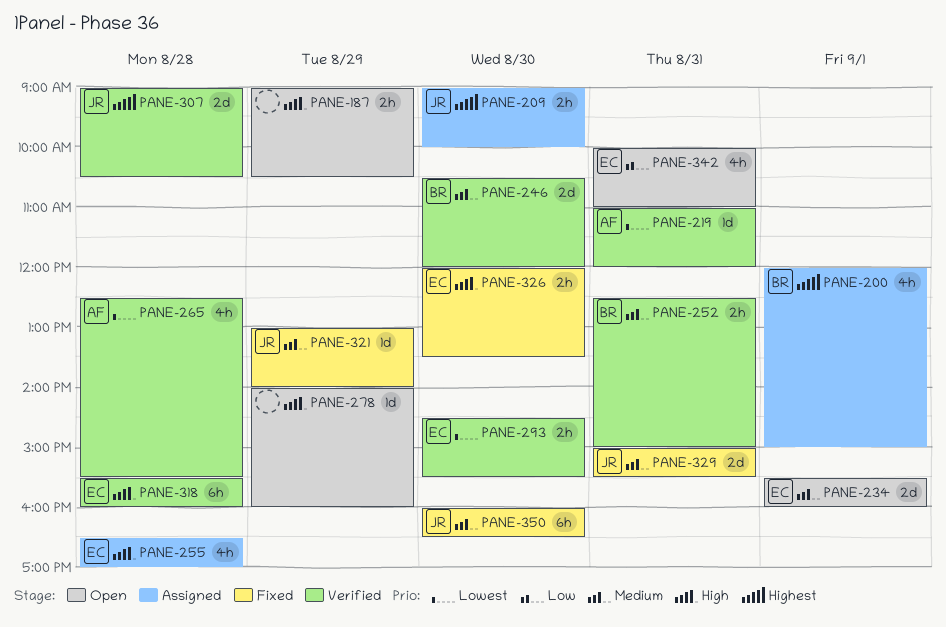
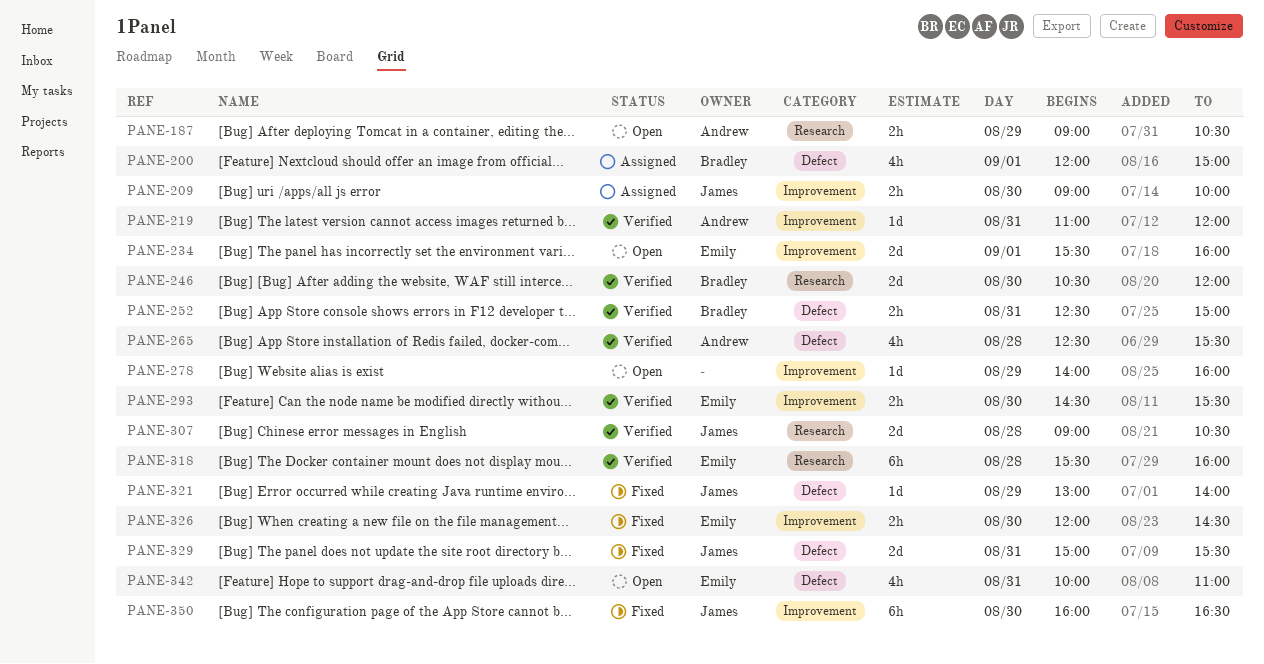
PANE-187, owner: none -> Andrew
PANE-255: present -> none
PANE-326, ends: 13:30 -> 14:30

